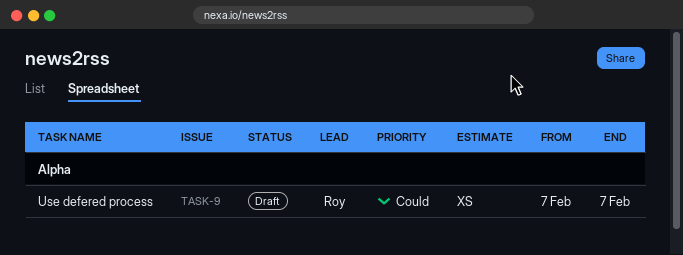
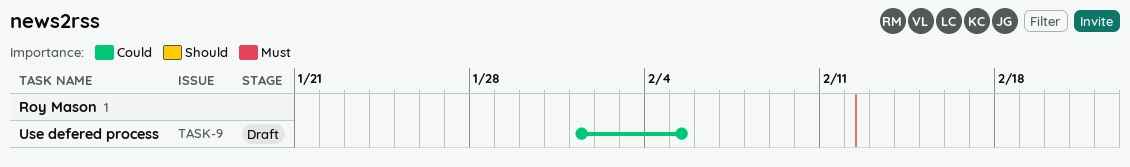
TASK-9, start: Feb 7 -> Feb 1
TASK-9, due: Feb 7 -> Feb 5

